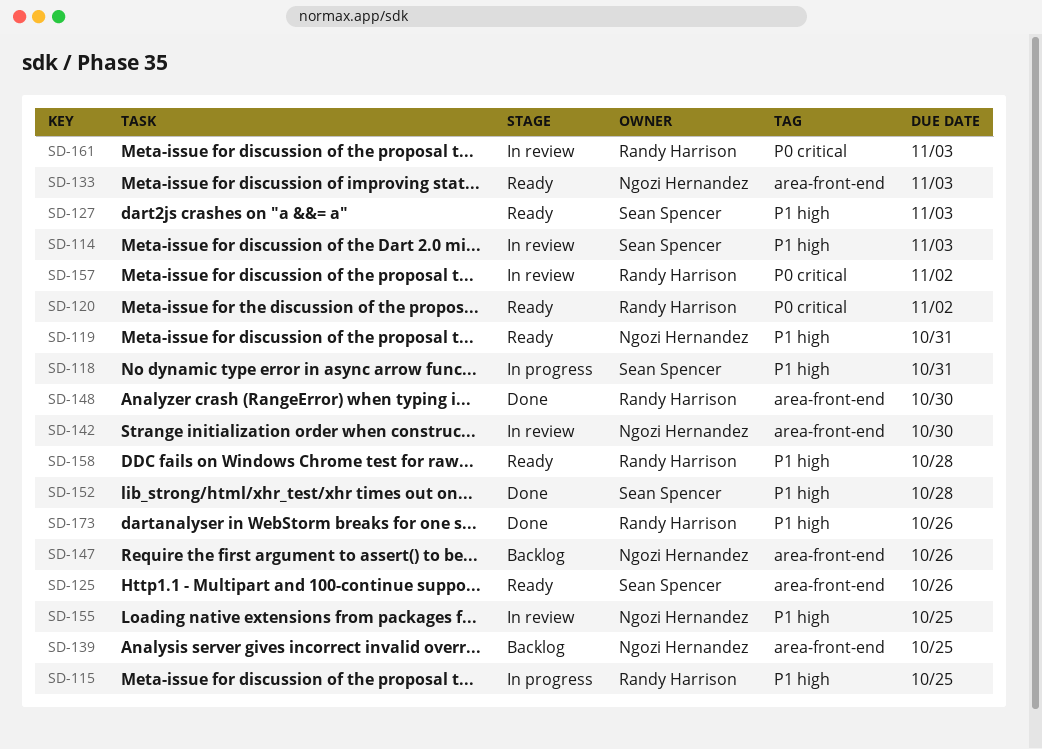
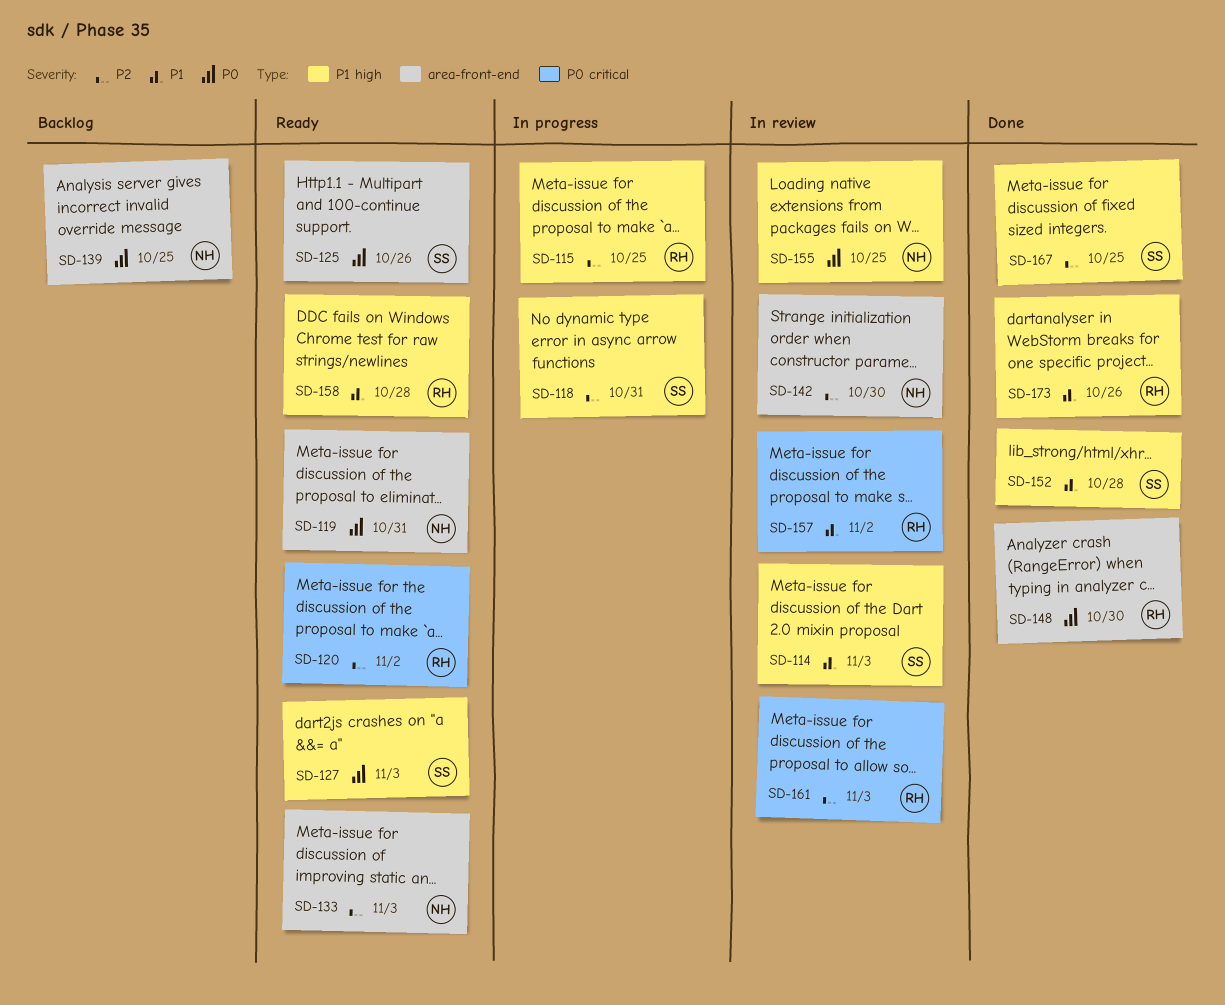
SD-119, label: P1 high -> area-front-end
SD-147: present -> none
SD-167: none -> present

